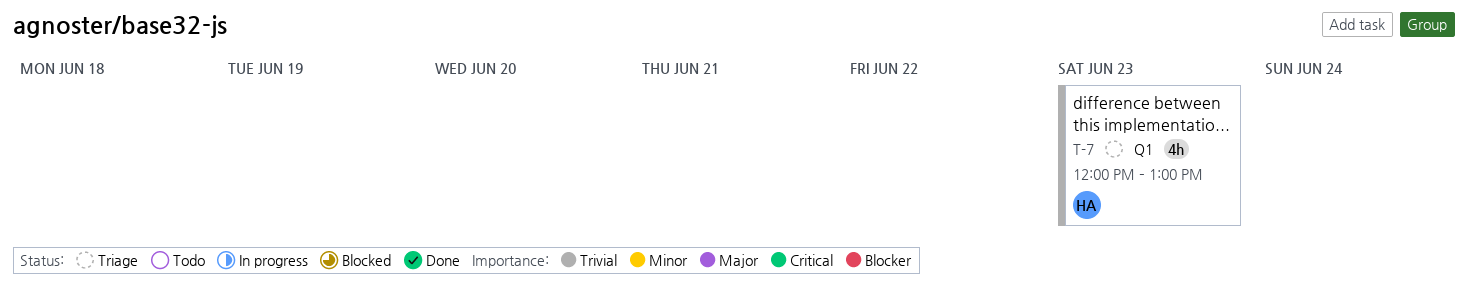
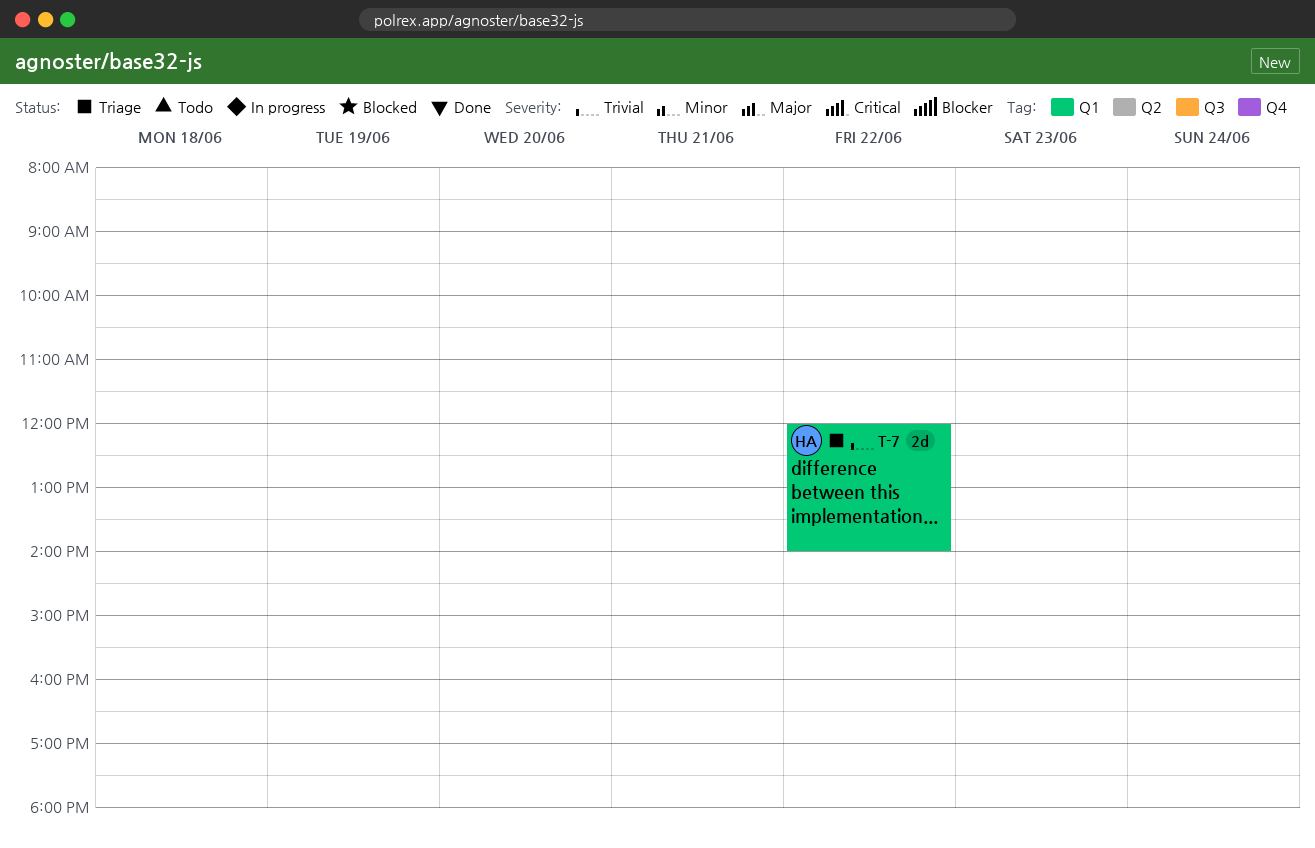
T-7, estimate: 4h -> 2d
T-7, day: Jun 23 -> Jun 22
T-7, ends: 13:00 -> 14:00

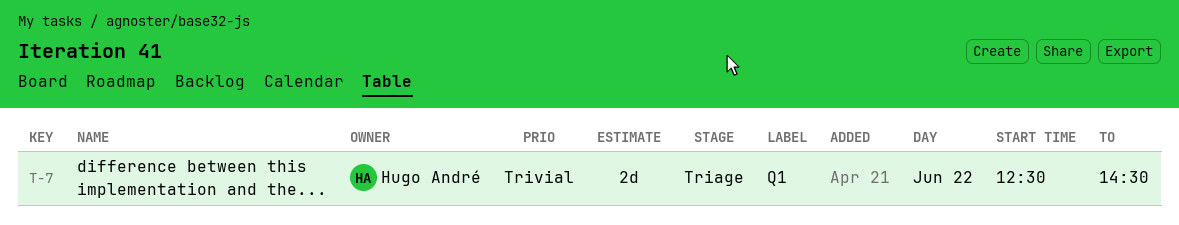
T-7, begins: 12:00 -> 12:30
T-7, ends: 14:00 -> 14:30

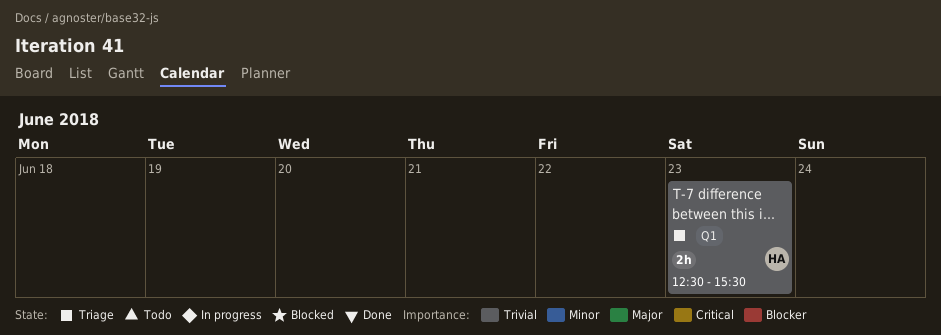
T-7, estimate: 2d -> 2h
T-7, day: Jun 22 -> Jun 23
T-7, ends: 14:30 -> 15:30

